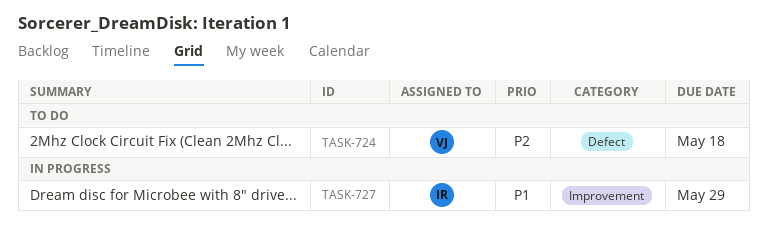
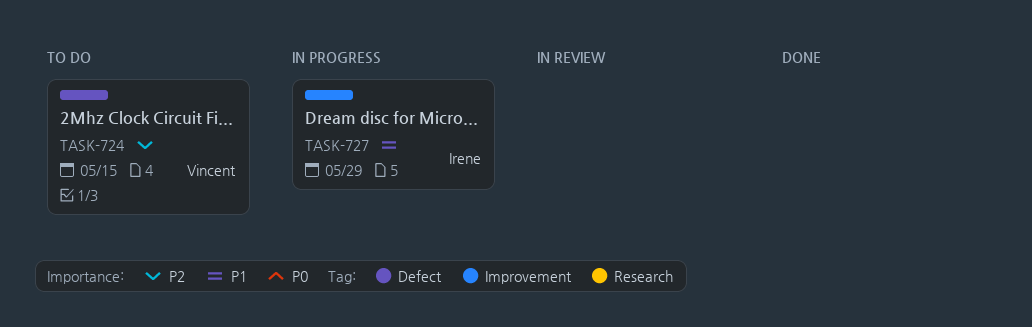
TASK-724, due: May 18 -> May 15

